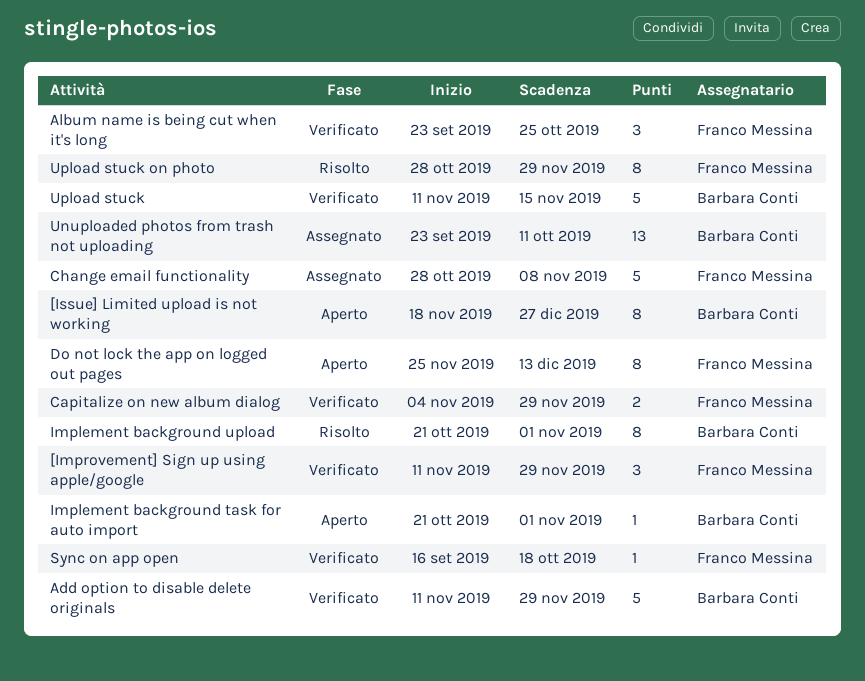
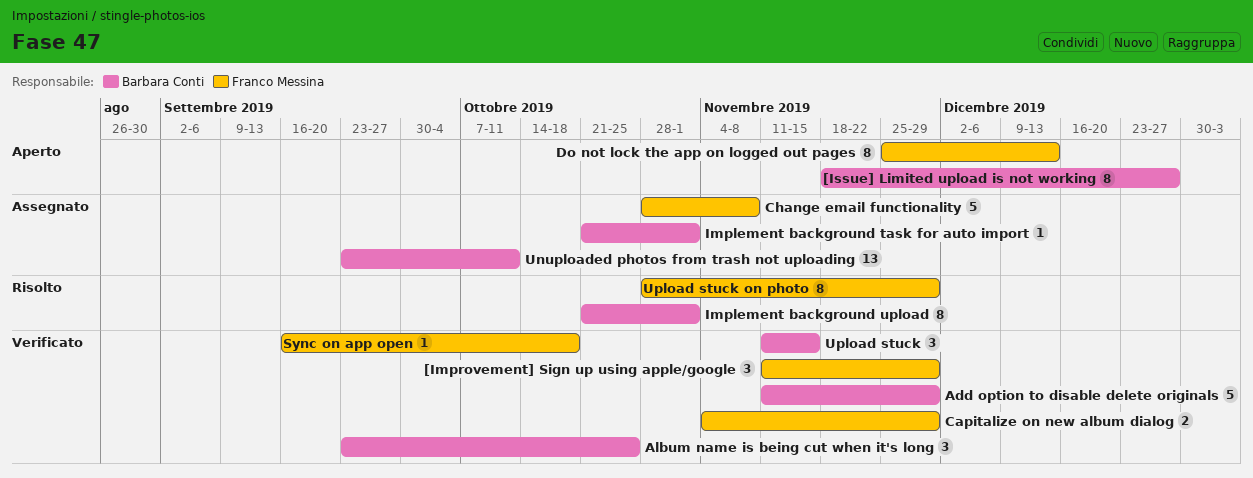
Album name is being cut when it's long, owner: Franco Messina -> Barbara Conti
Implement background task for auto import, status: Aperto -> Assegnato
Upload stuck, estimate: 5 -> 3

